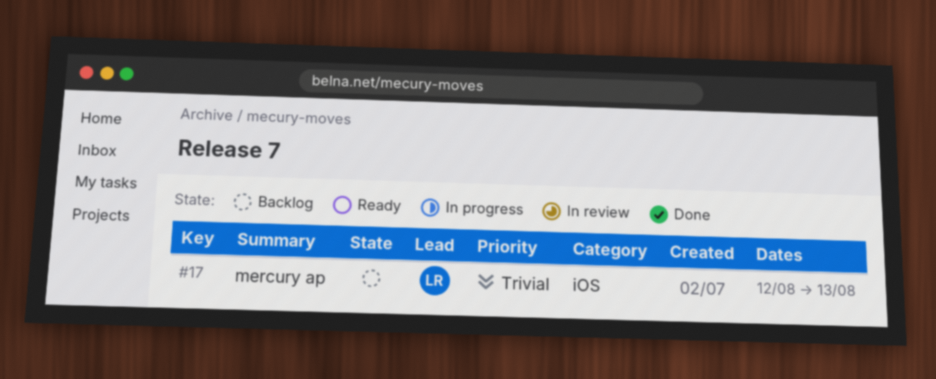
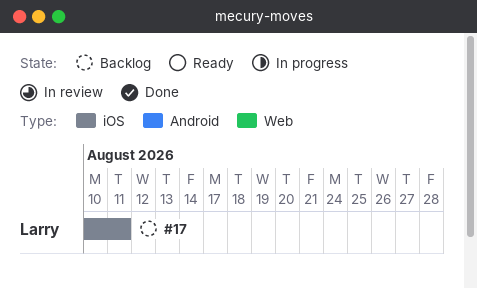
#17, start: Aug 12 -> Aug 10
#17, due: Aug 13 -> Aug 11

